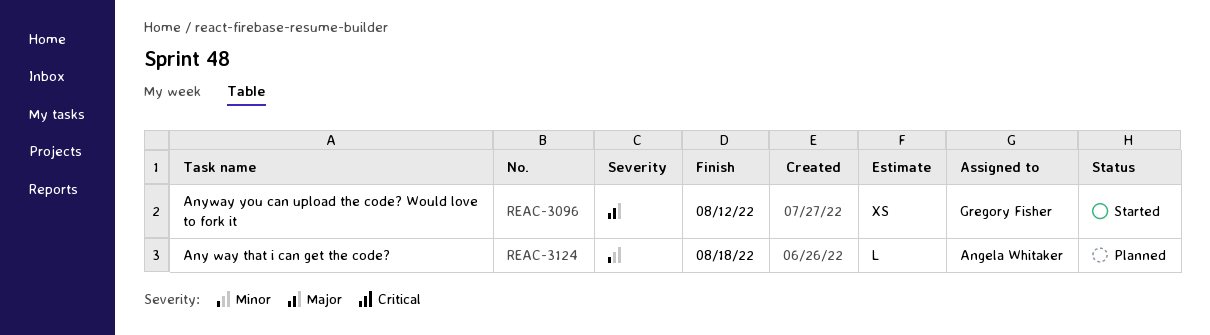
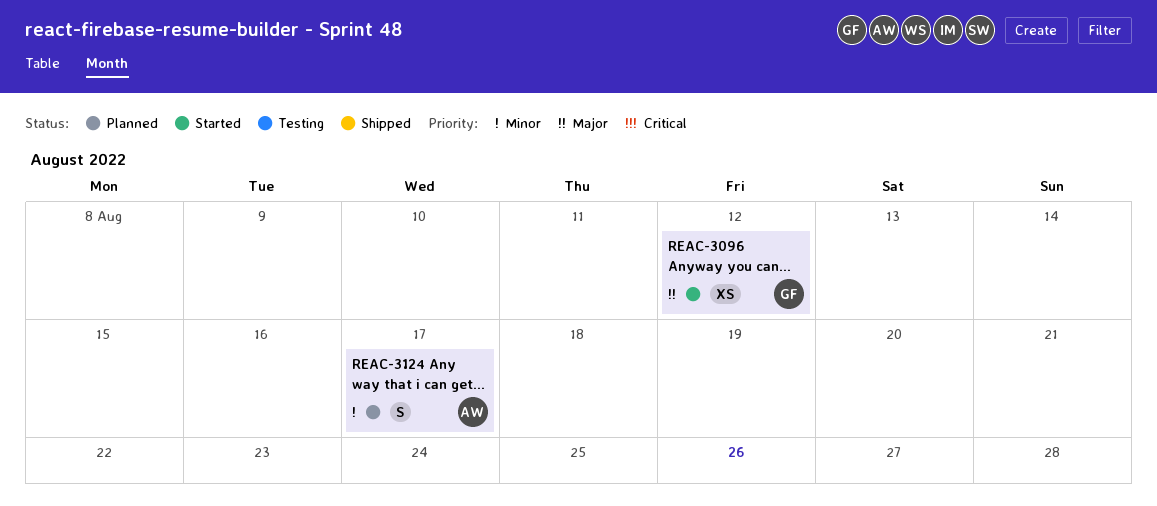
REAC-3124, estimate: L -> S
REAC-3124, due: Aug 18 -> Aug 17

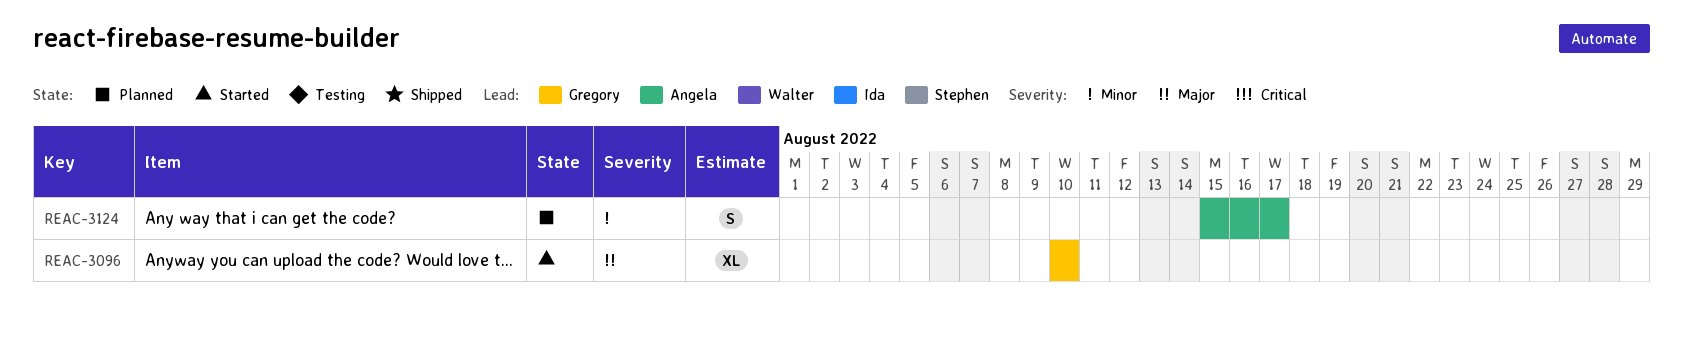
REAC-3096, estimate: XS -> XL
REAC-3096, due: Aug 12 -> Aug 10

